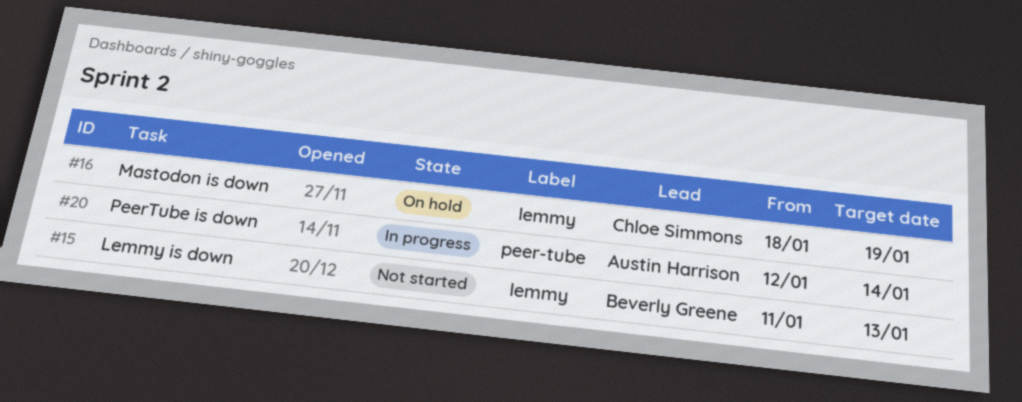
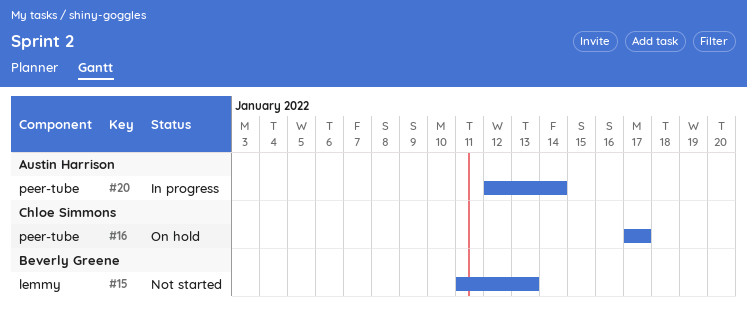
#16, label: lemmy -> peer-tube
#16, start: Jan 18 -> Jan 17
#16, due: Jan 19 -> Jan 17

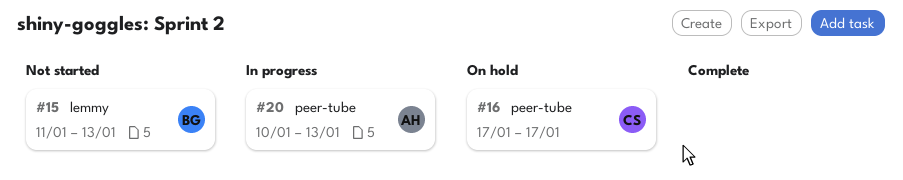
#20, start: Jan 12 -> Jan 10
#20, due: Jan 14 -> Jan 13

